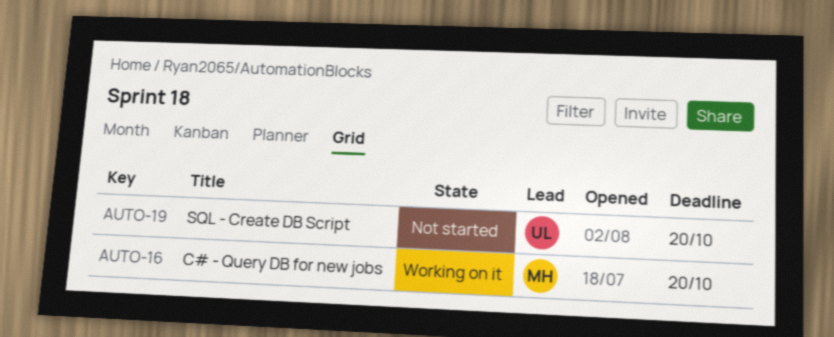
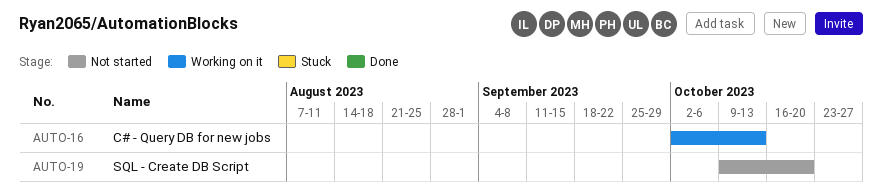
AUTO-16, due: Oct 20 -> Oct 13

